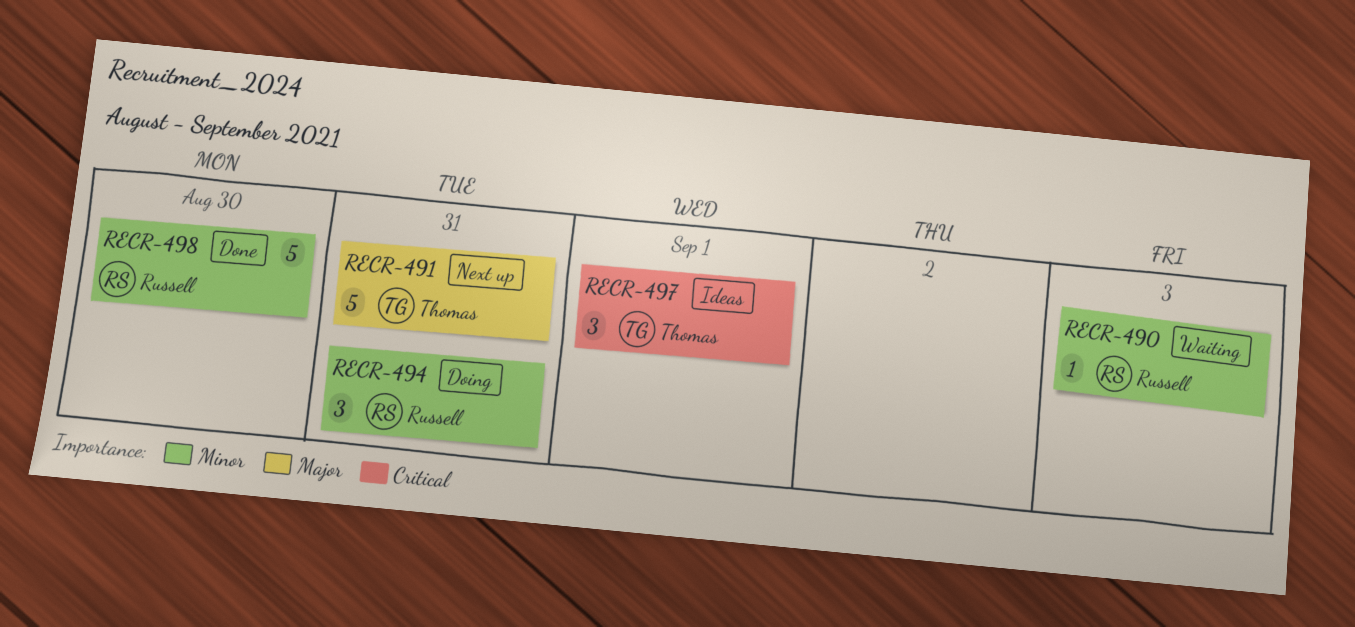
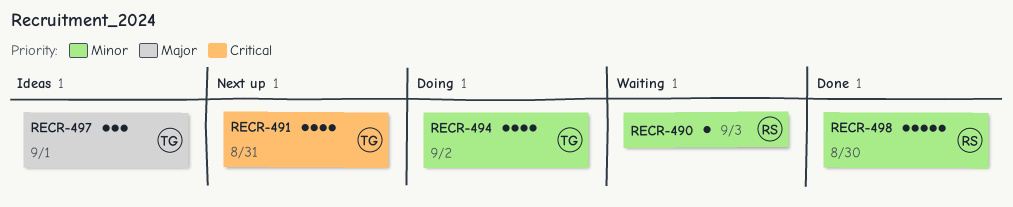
RECR-491, priority: Major -> Critical
RECR-491, estimate: 5 -> 4
RECR-494, owner: Russell -> Thomas
RECR-494, estimate: 3 -> 4
RECR-494, due: Aug 31 -> Sep 2
RECR-497, priority: Critical -> Major

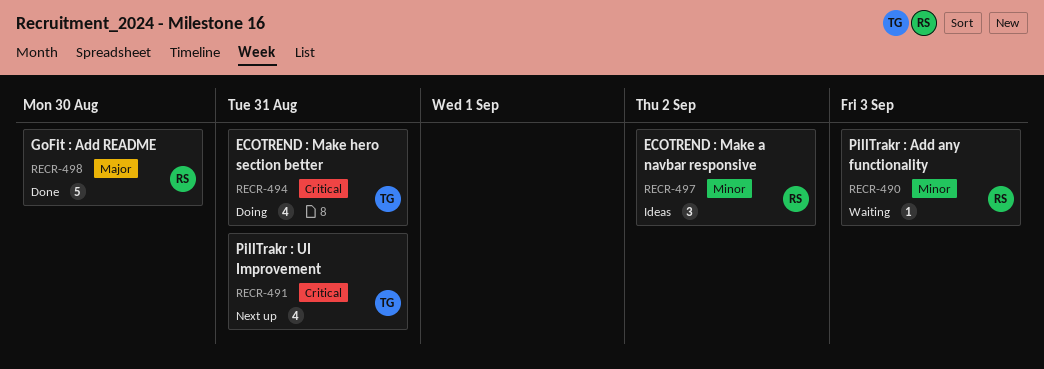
RECR-494, priority: Minor -> Critical
RECR-494, due: Sep 2 -> Aug 31
RECR-497, owner: TG -> RS
RECR-497, priority: Major -> Minor
RECR-497, due: Sep 1 -> Sep 2
RECR-498, priority: Minor -> Major

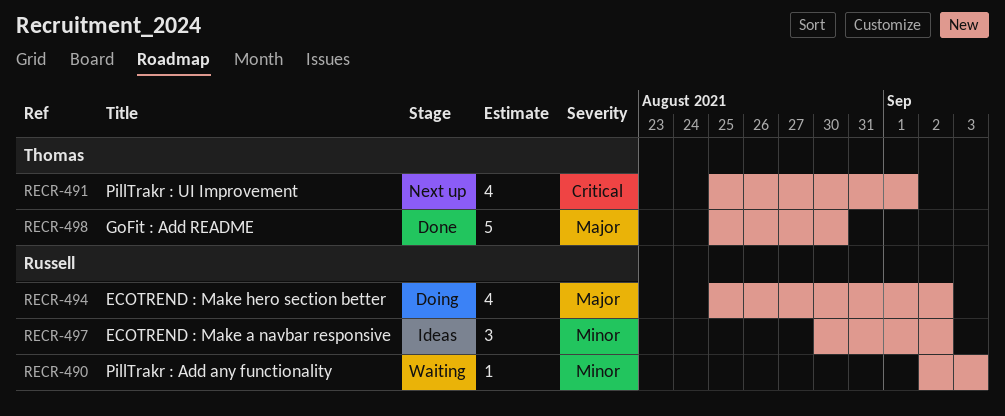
RECR-491, due: Aug 31 -> Sep 1
RECR-494, owner: Thomas -> Russell
RECR-494, priority: Critical -> Major
RECR-494, due: Aug 31 -> Sep 2
RECR-498, owner: Russell -> Thomas

